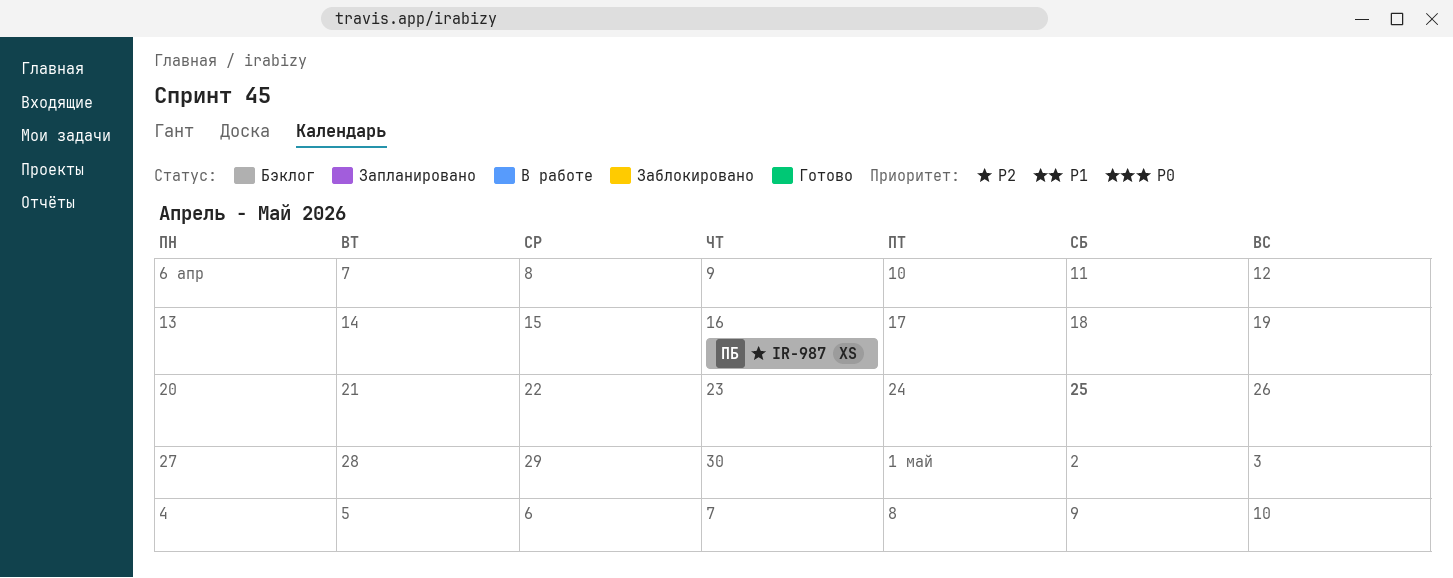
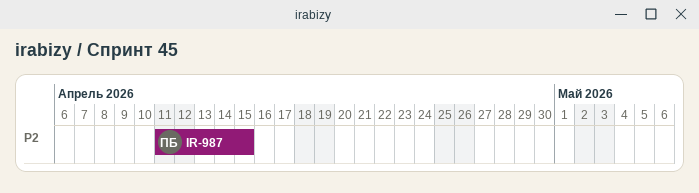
IR-987, start: Apr 16 -> Apr 11
IR-987, due: Apr 16 -> Apr 15

